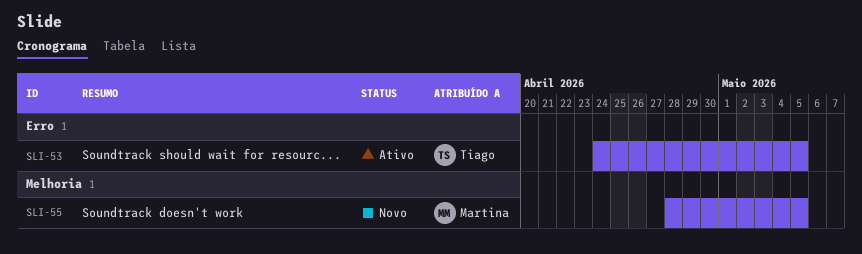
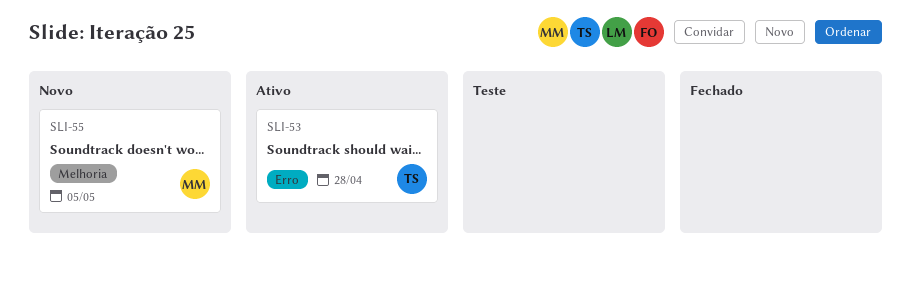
SLI-53, due: May 5 -> Apr 28

